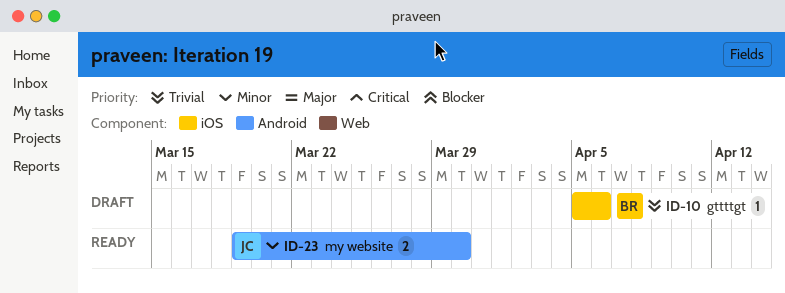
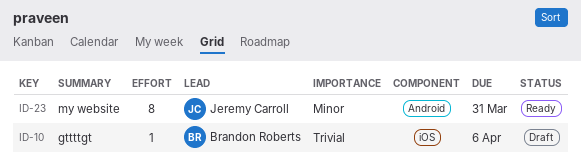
ID-23, estimate: 2 -> 8
ID-23, due: Mar 30 -> Mar 31

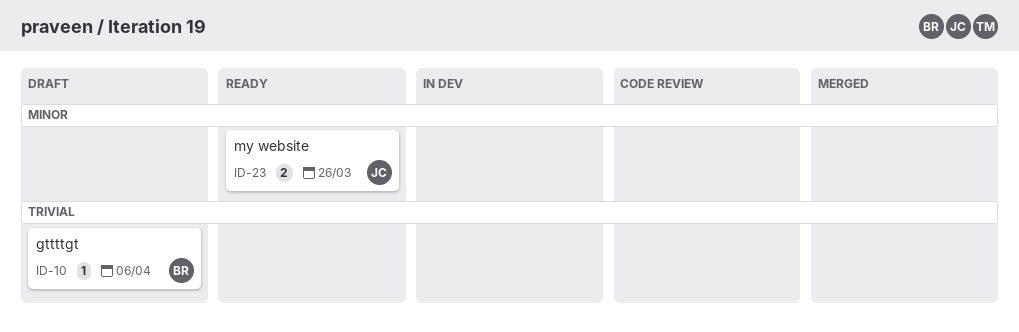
ID-23, estimate: 8 -> 2
ID-23, due: Mar 31 -> Mar 26

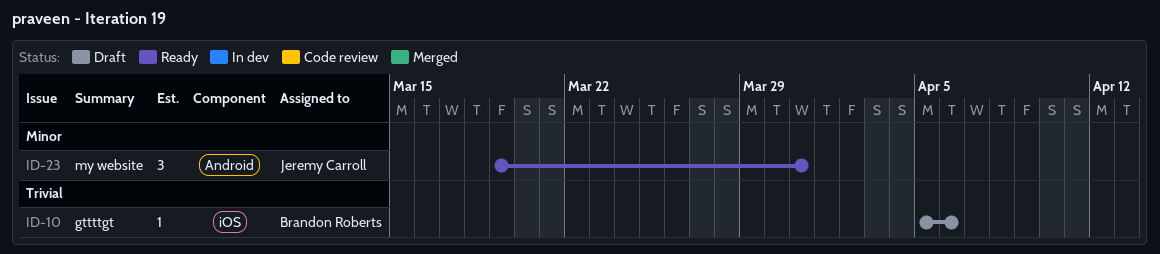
ID-23, estimate: 2 -> 3
ID-23, due: Mar 26 -> Mar 31

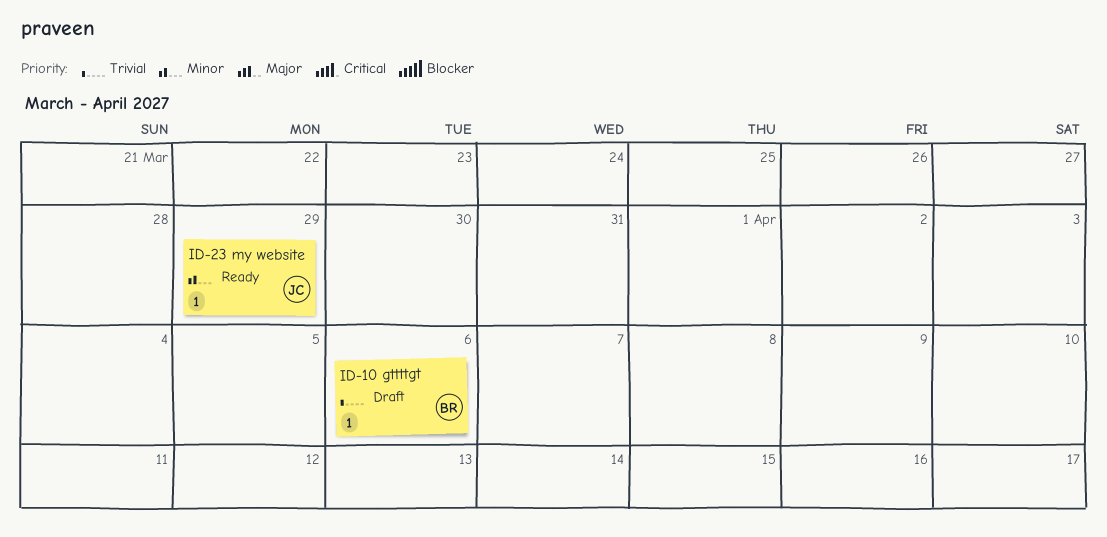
ID-23, estimate: 3 -> 1
ID-23, due: Mar 31 -> Mar 29

